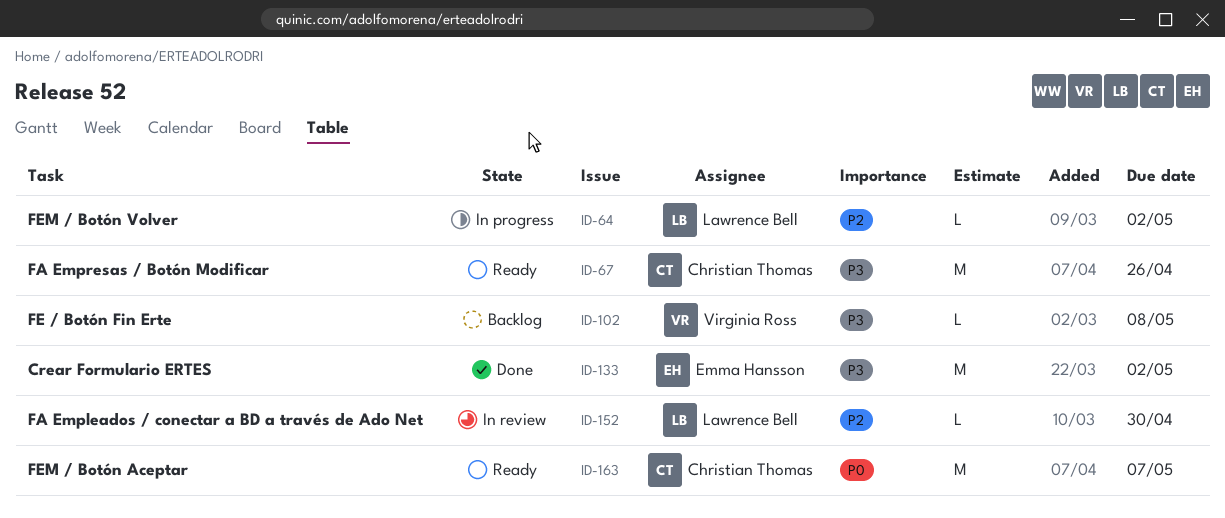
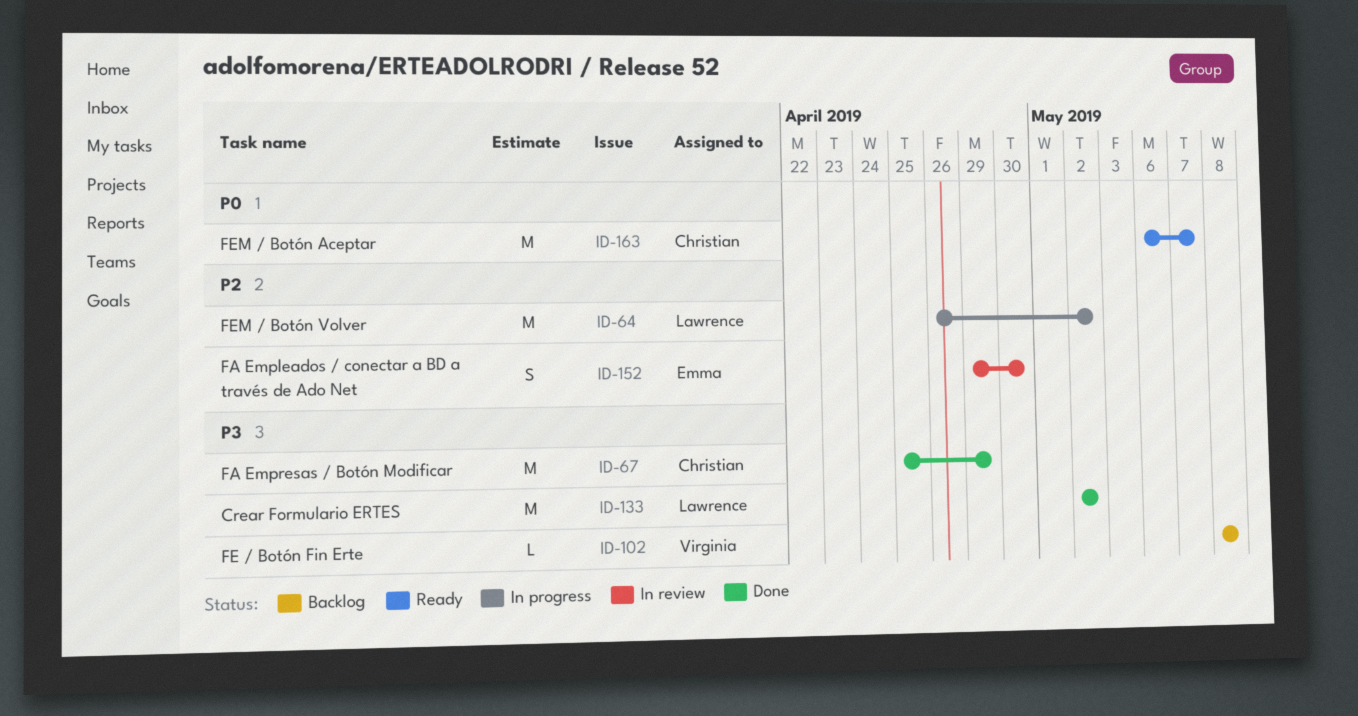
ID-64, estimate: L -> M
ID-67, status: Ready -> Done
ID-67, due: Apr 26 -> Apr 29
ID-133, owner: Emma Hansson -> Lawrence Bell
ID-152, owner: Lawrence Bell -> Emma Hansson
ID-152, estimate: L -> S

